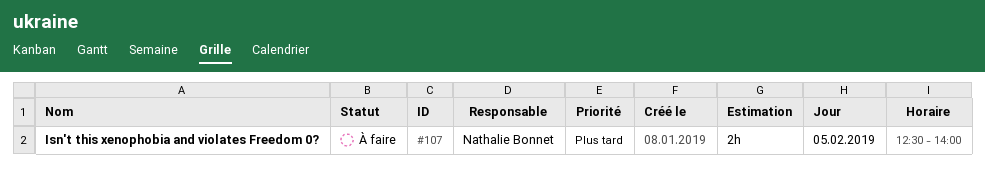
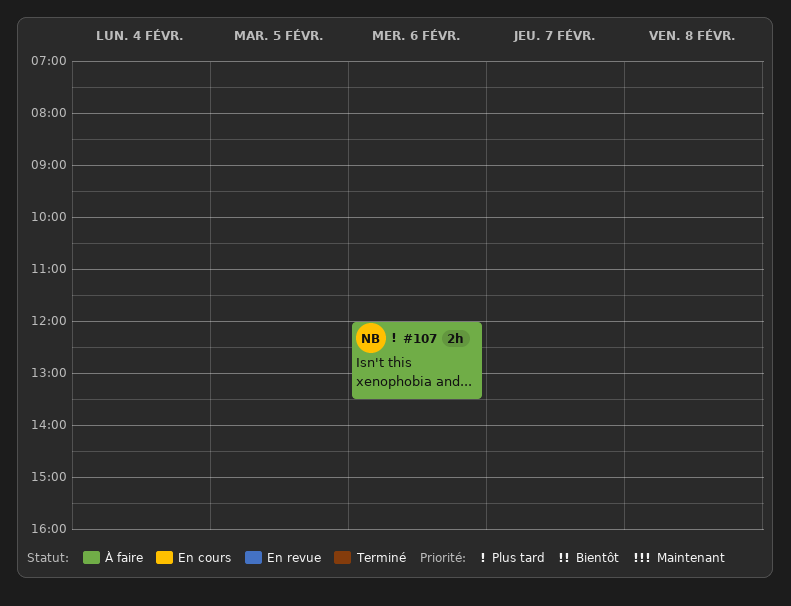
#107, day: Feb 5 -> Feb 6
#107, begins: 12:30 -> 12:00
#107, ends: 14:00 -> 13:30

